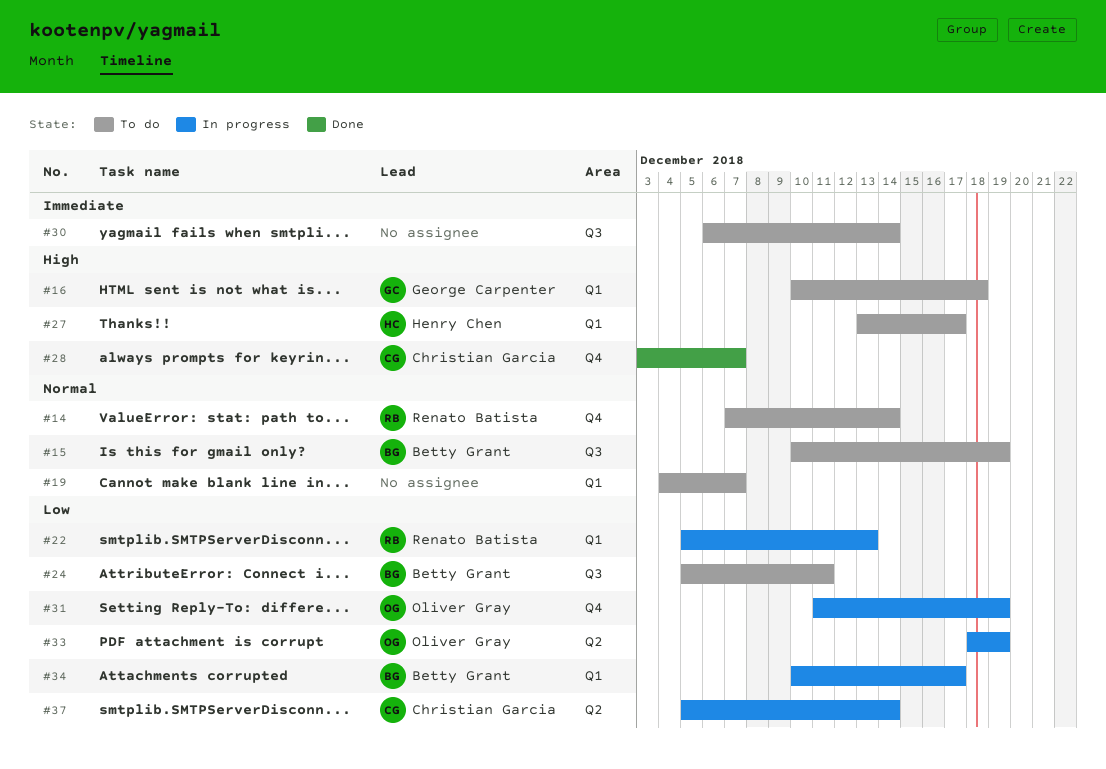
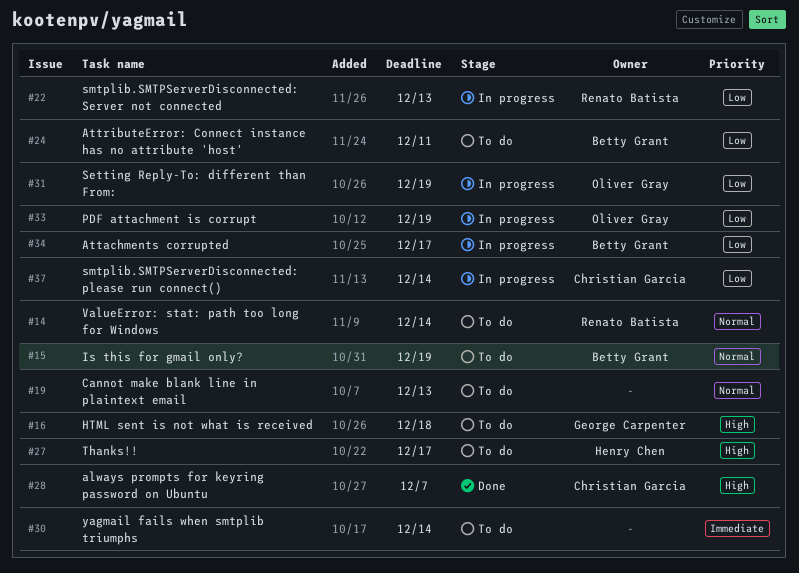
#19, due: Dec 7 -> Dec 13

